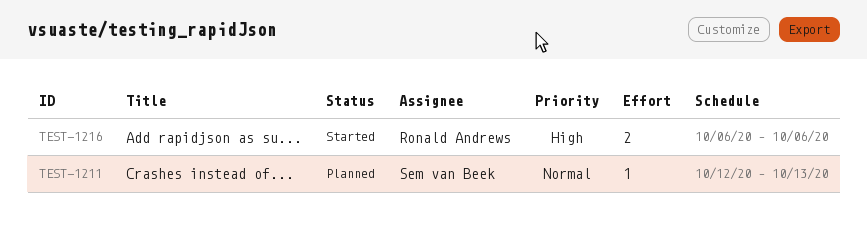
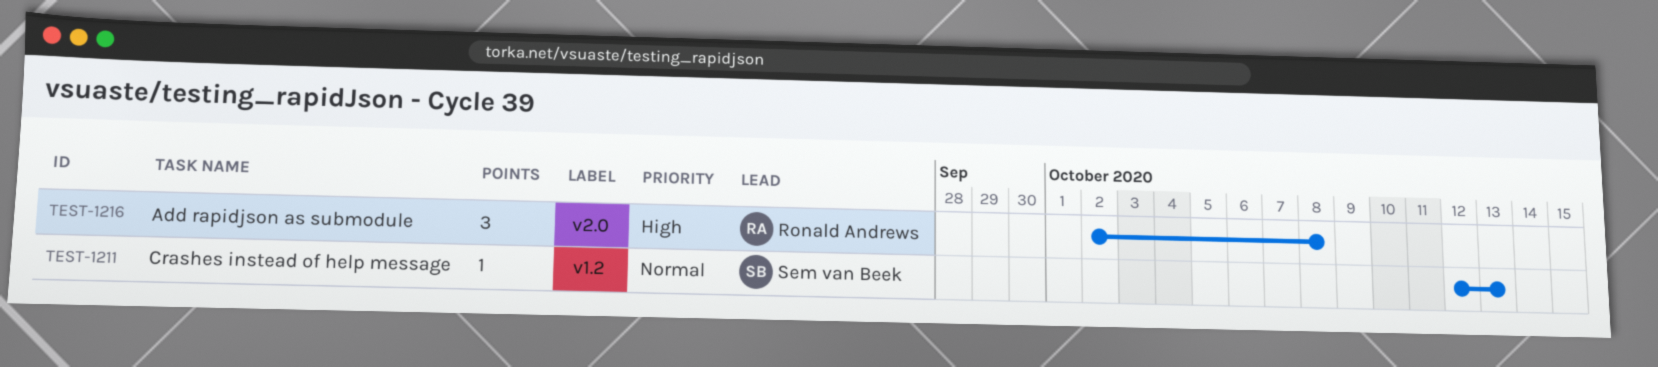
TEST-1216, estimate: 2 -> 3
TEST-1216, start: Oct 6 -> Oct 2
TEST-1216, due: Oct 6 -> Oct 8

